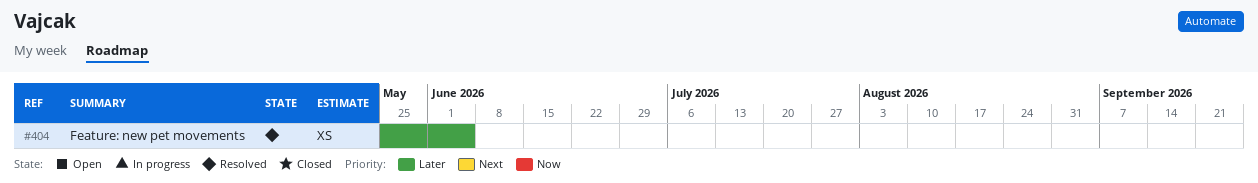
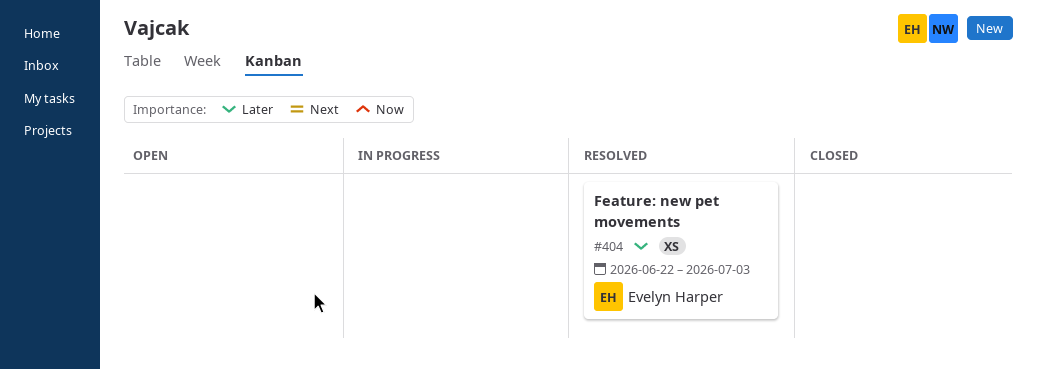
#404, start: May 25 -> Jun 22
#404, due: Jun 5 -> Jul 3

